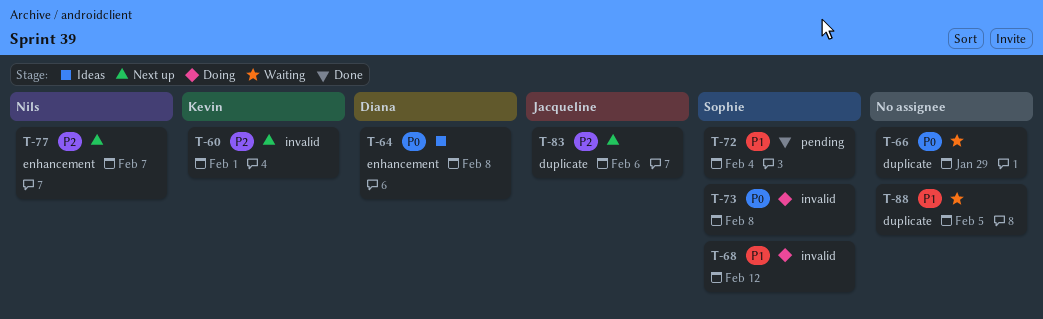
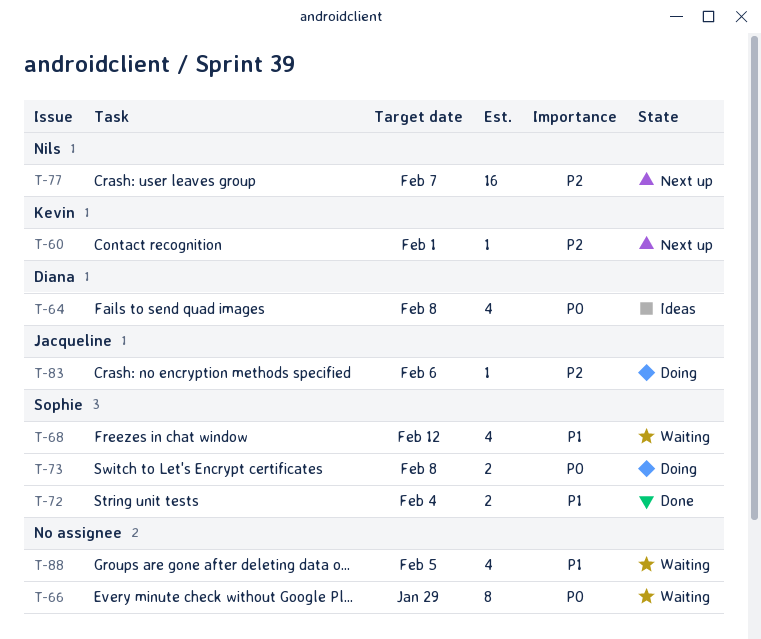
T-68, status: Doing -> Waiting
T-83, status: Next up -> Doing

